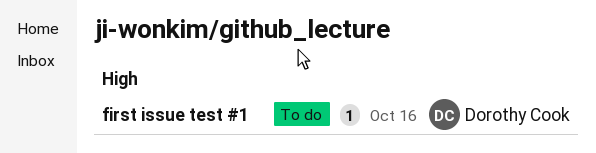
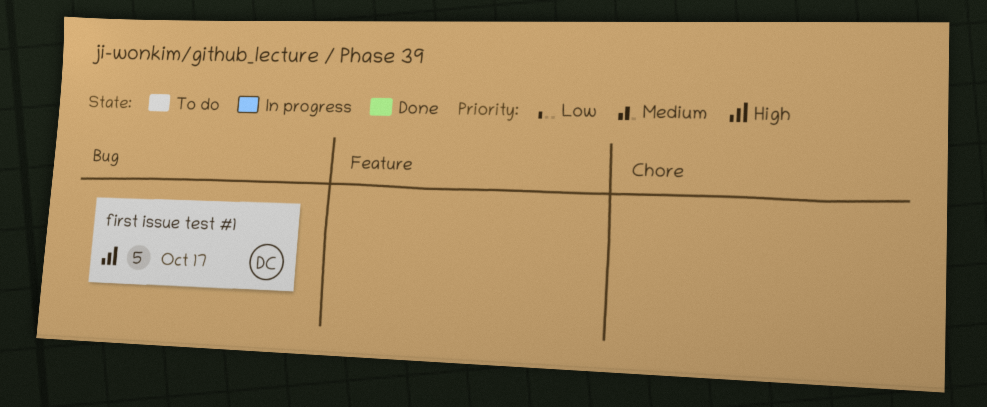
first issue test #1, estimate: 1 -> 5
first issue test #1, due: Oct 16 -> Oct 17

